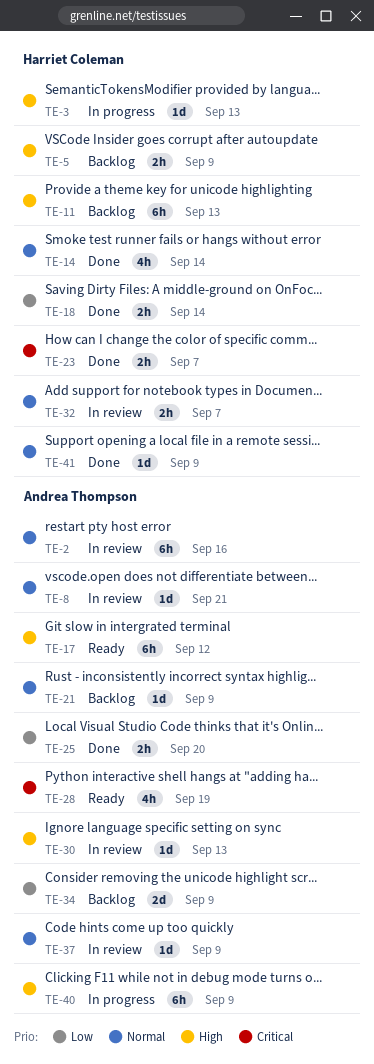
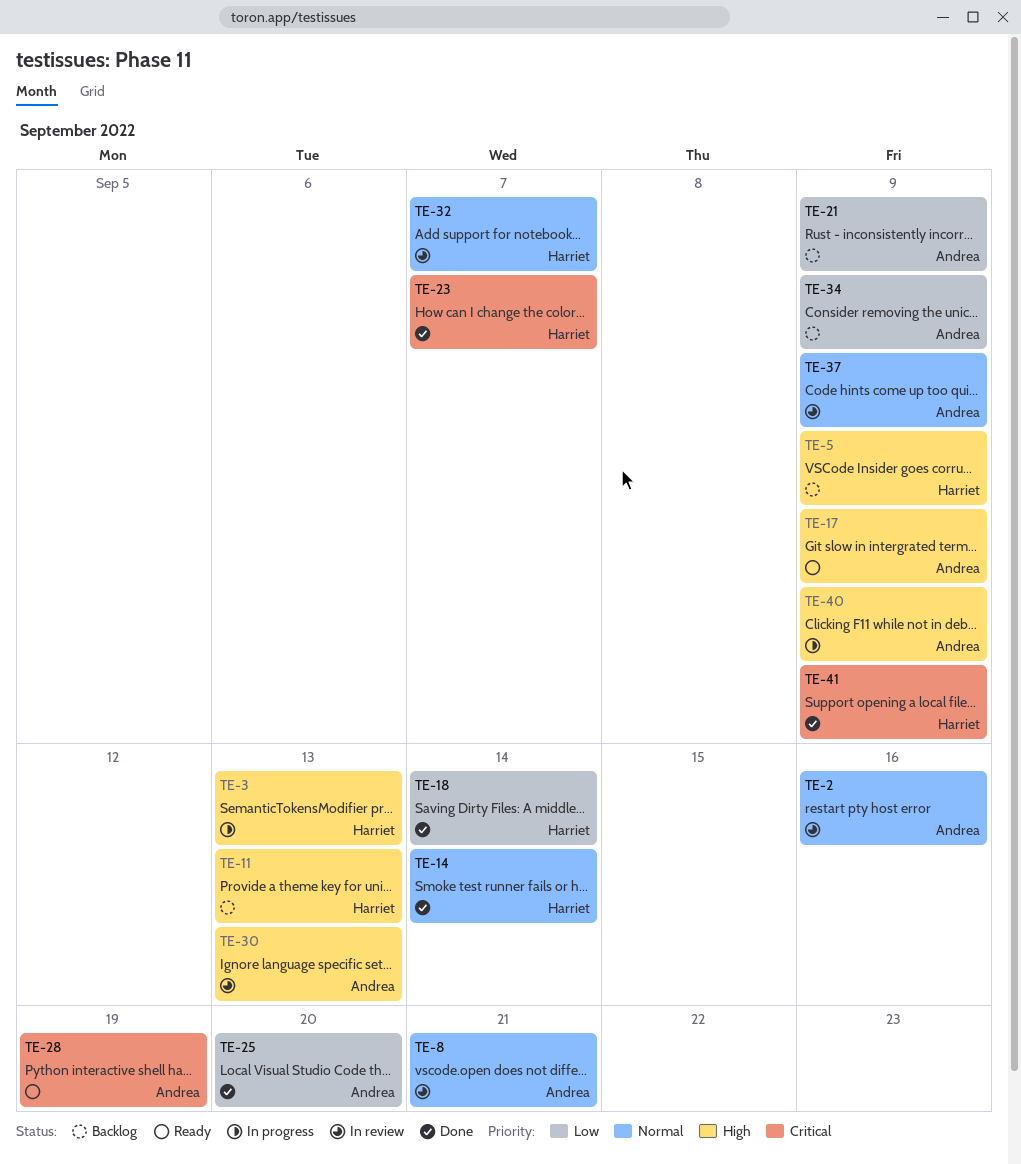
TE-17, due: Sep 12 -> Sep 9
TE-21, priority: Normal -> Low
TE-41, priority: Normal -> Critical

